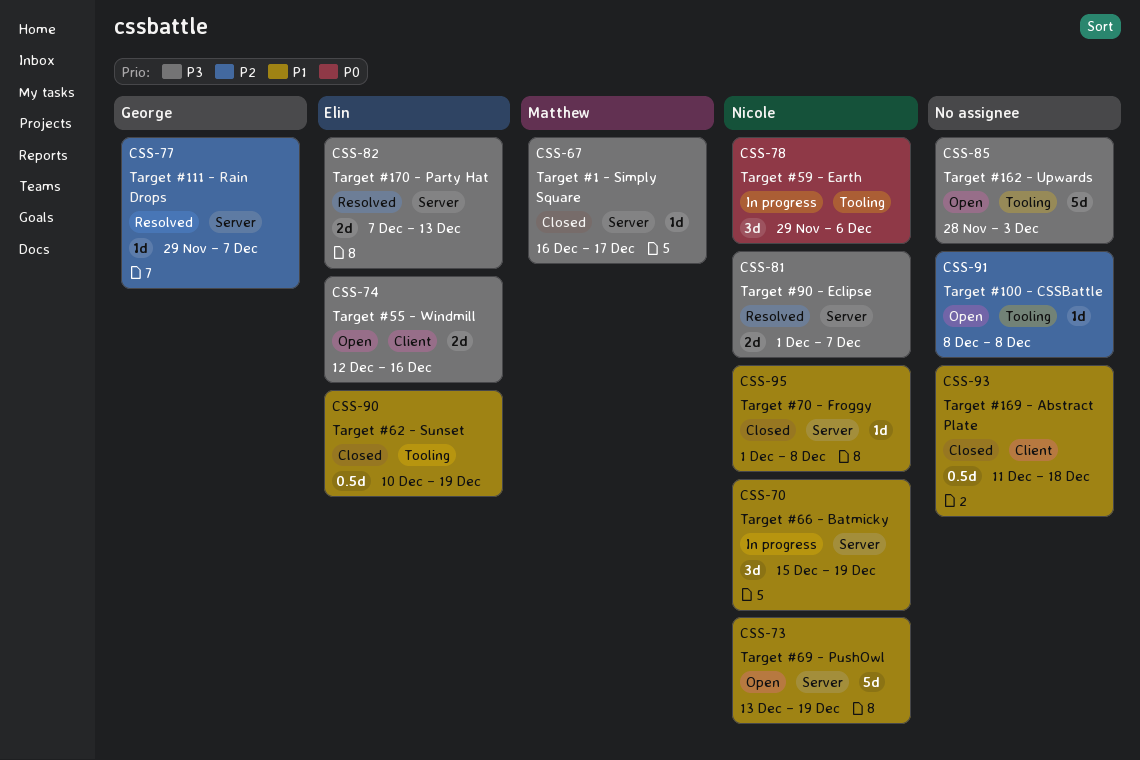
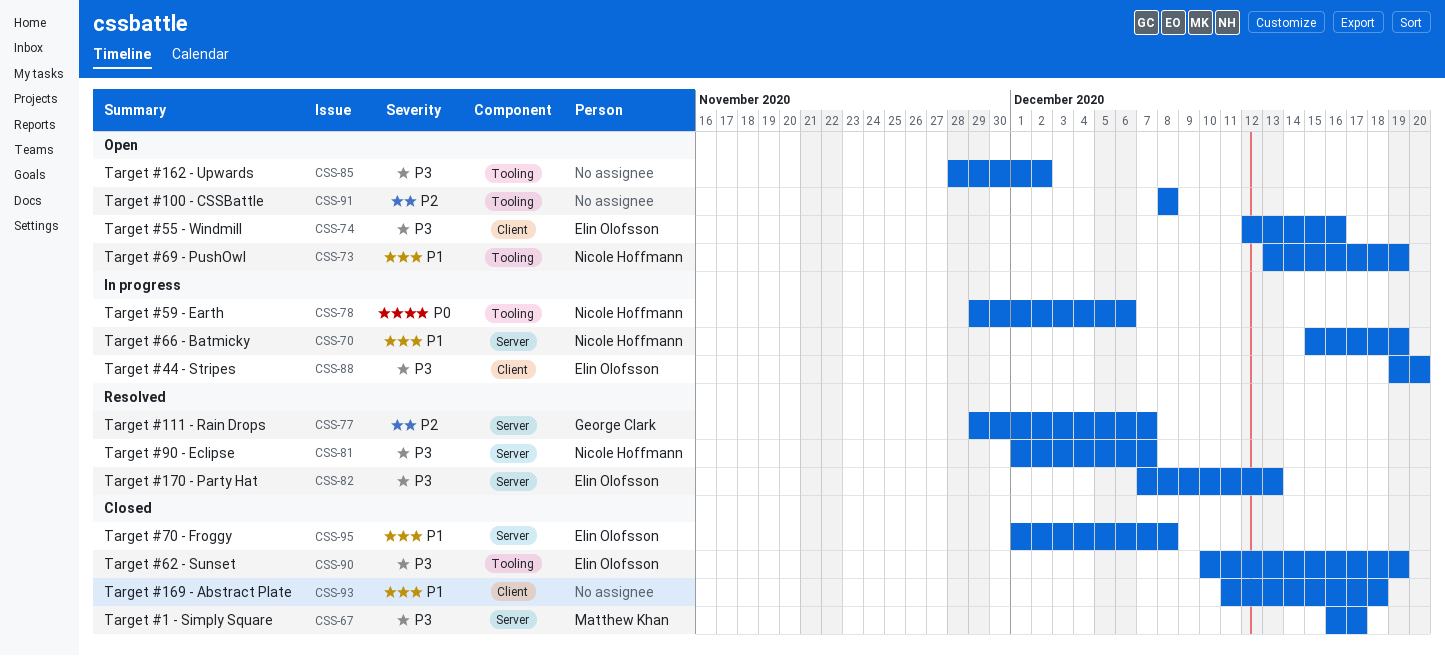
CSS-73, label: Server -> Tooling
CSS-85, due: Dec 3 -> Dec 2
CSS-88: none -> present
CSS-90, priority: P1 -> P3
CSS-95, owner: Nicole Hoffmann -> Elin Olofsson

